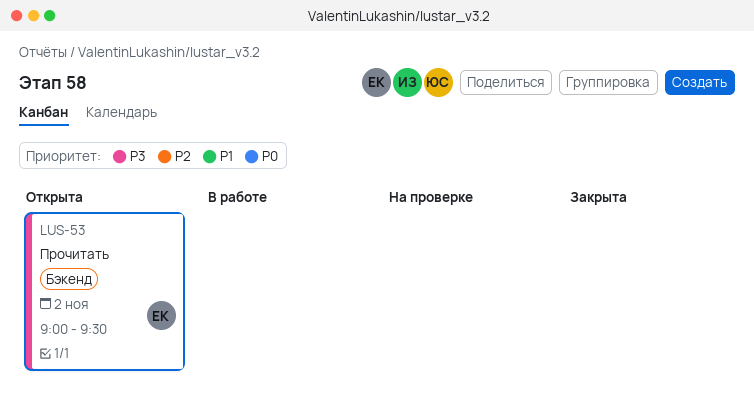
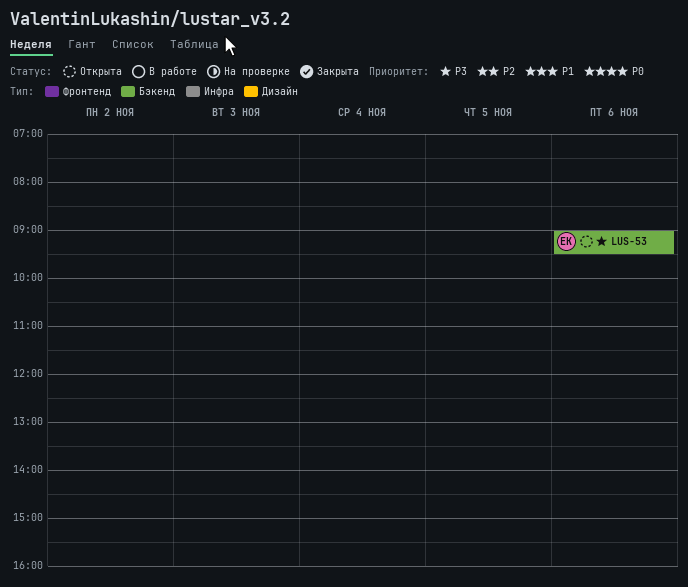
LUS-53, day: Nov 2 -> Nov 6

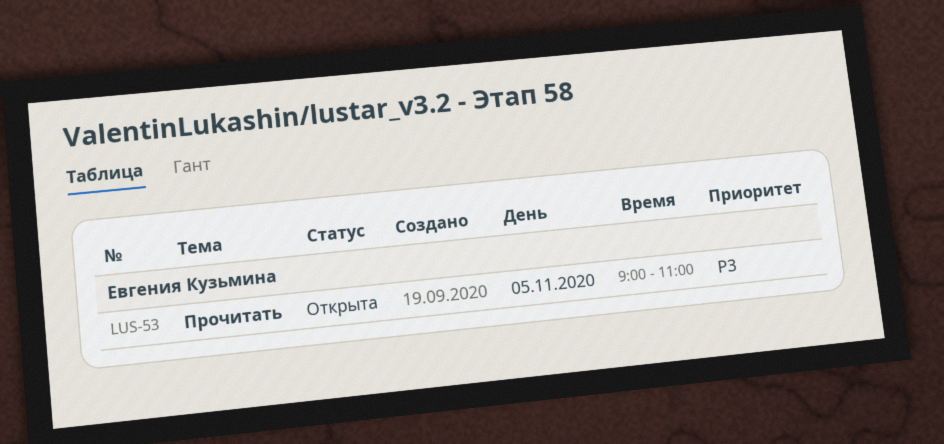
LUS-53, day: Nov 6 -> Nov 5
LUS-53, ends: 09:30 -> 11:00

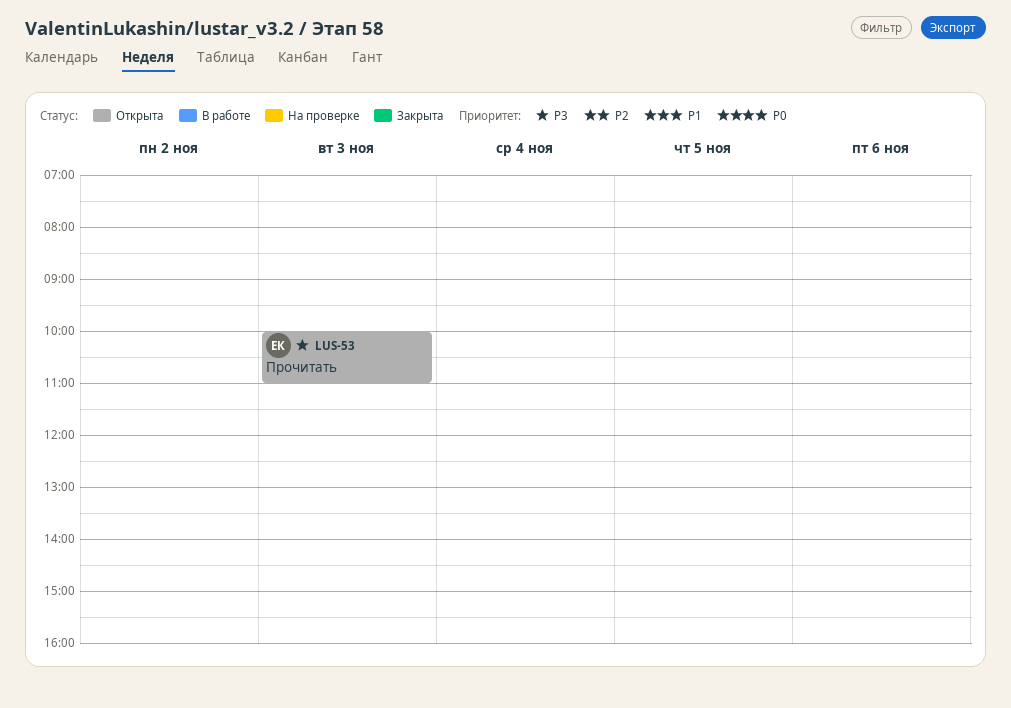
LUS-53, day: Nov 5 -> Nov 3
LUS-53, begins: 09:00 -> 10:00

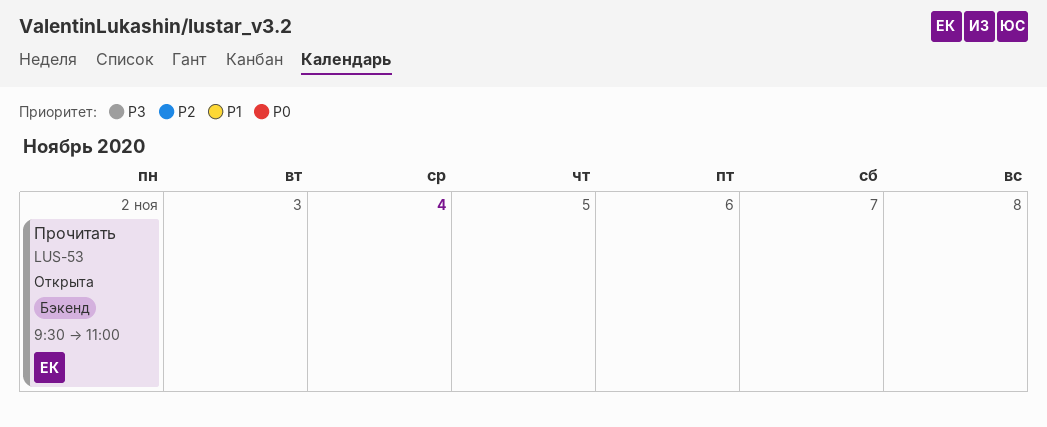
LUS-53, day: Nov 3 -> Nov 2
LUS-53, begins: 10:00 -> 09:30

